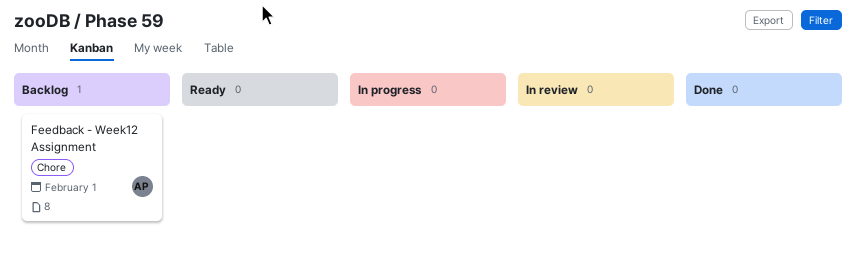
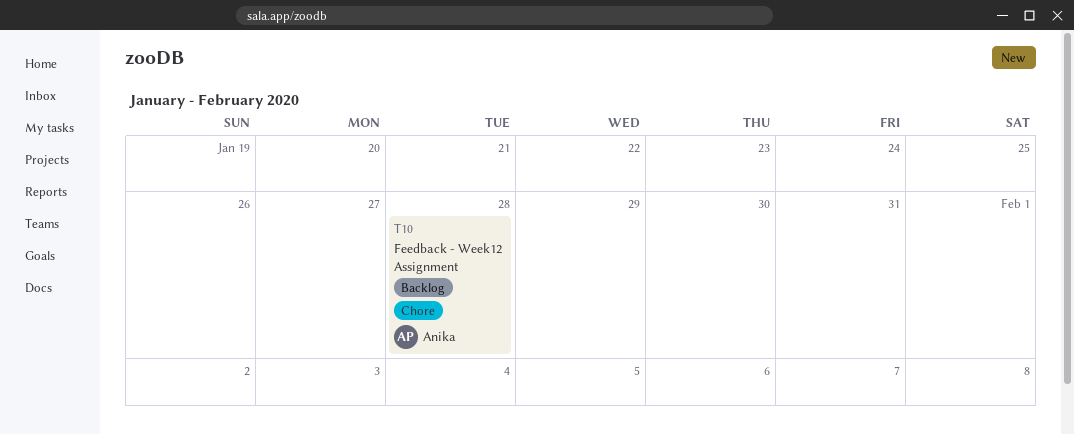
Feedback - Week12 Assignment, due: Feb 1 -> Jan 28

